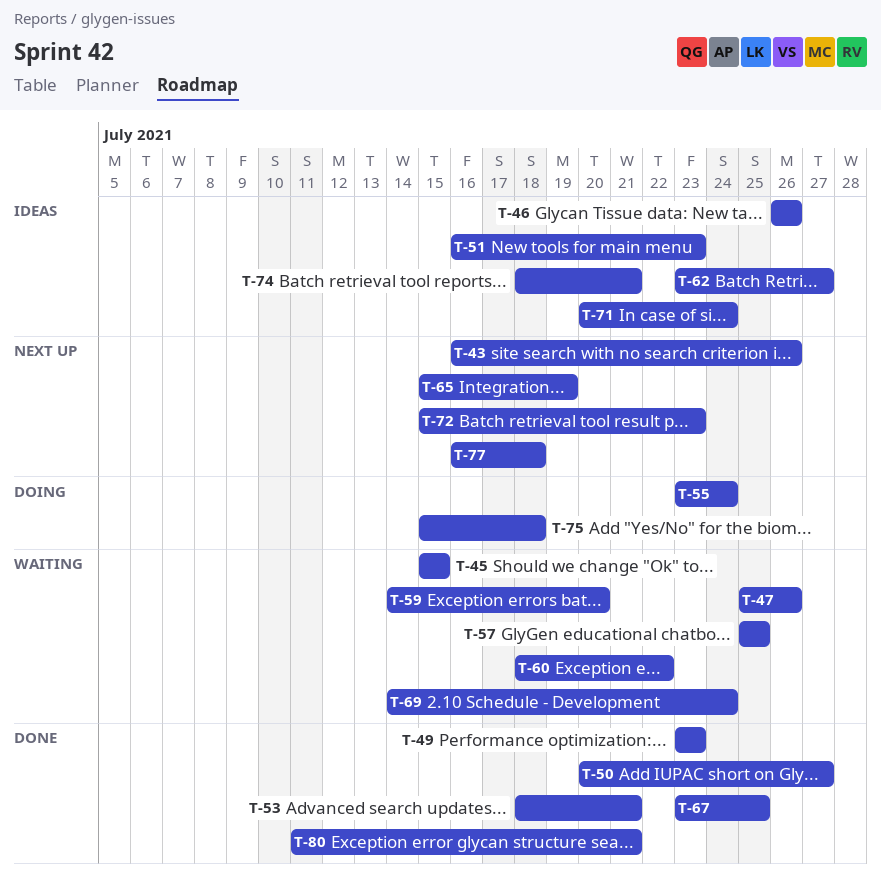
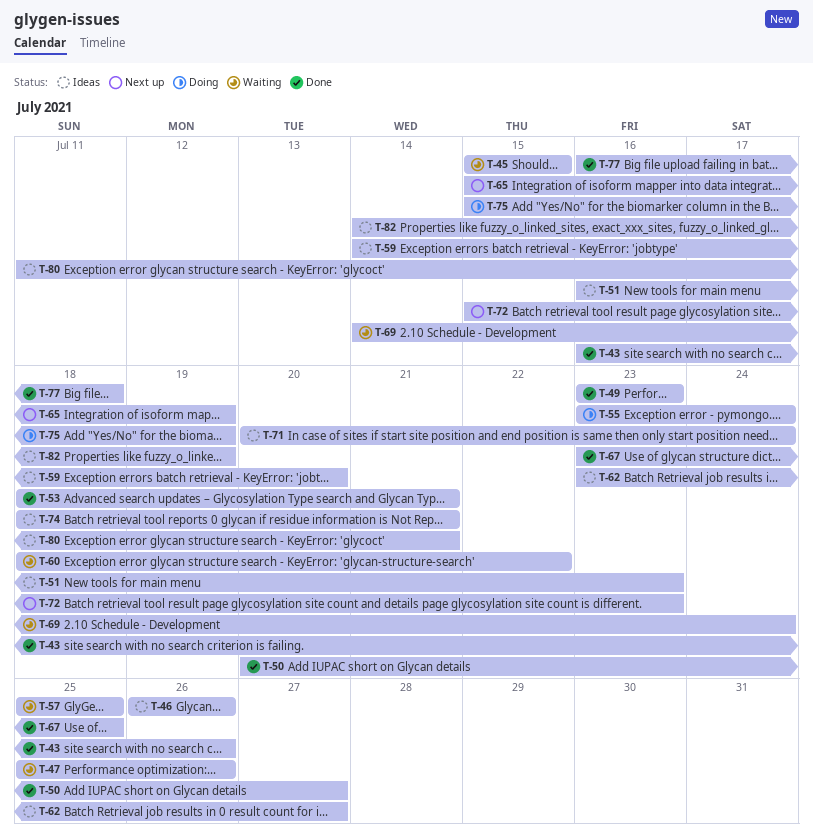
T-43, status: Next up -> Done
T-59, status: Waiting -> Ideas
T-75, due: Jul 18 -> Jul 19
T-77, status: Next up -> Done
T-80, status: Done -> Ideas
T-82: none -> present

